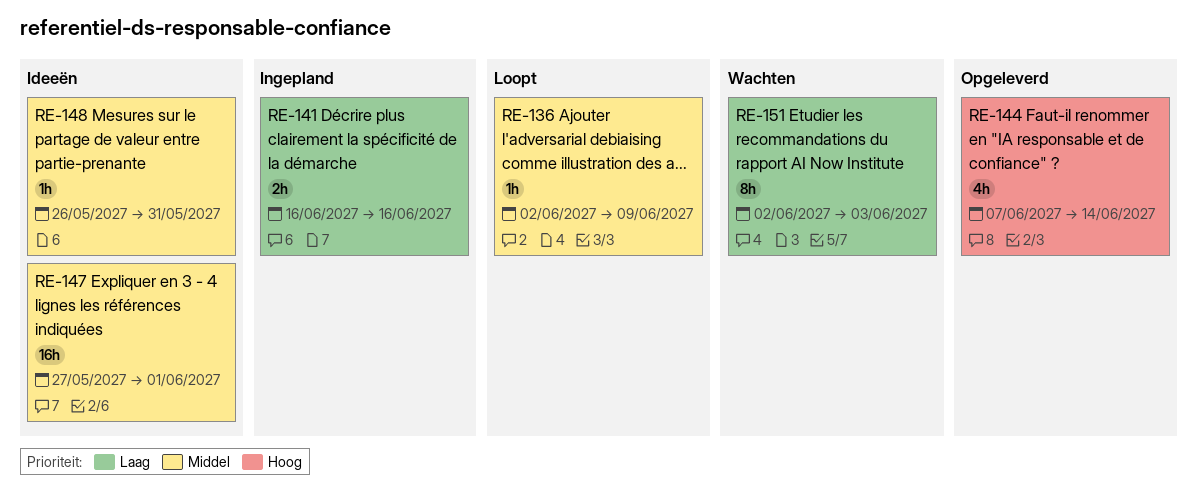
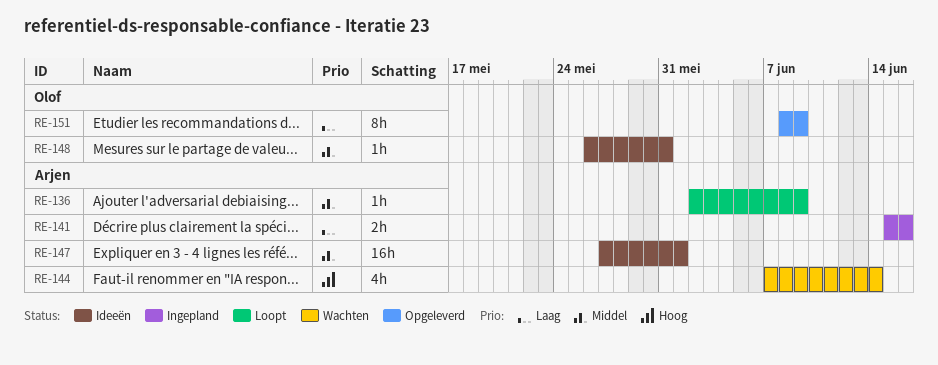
RE-141, start: Jun 16 -> Jun 15
RE-144, status: Opgeleverd -> Wachten
RE-151, status: Wachten -> Opgeleverd
RE-151, start: Jun 2 -> Jun 8
RE-151, due: Jun 3 -> Jun 9

